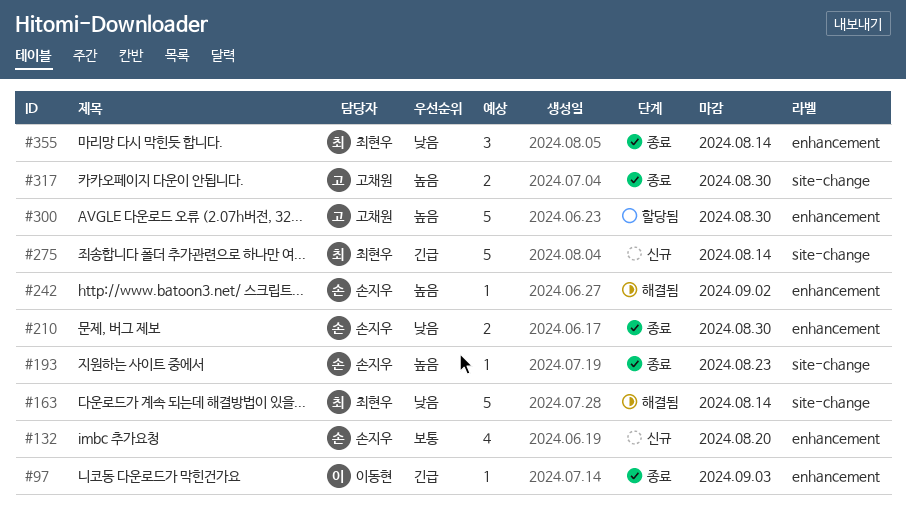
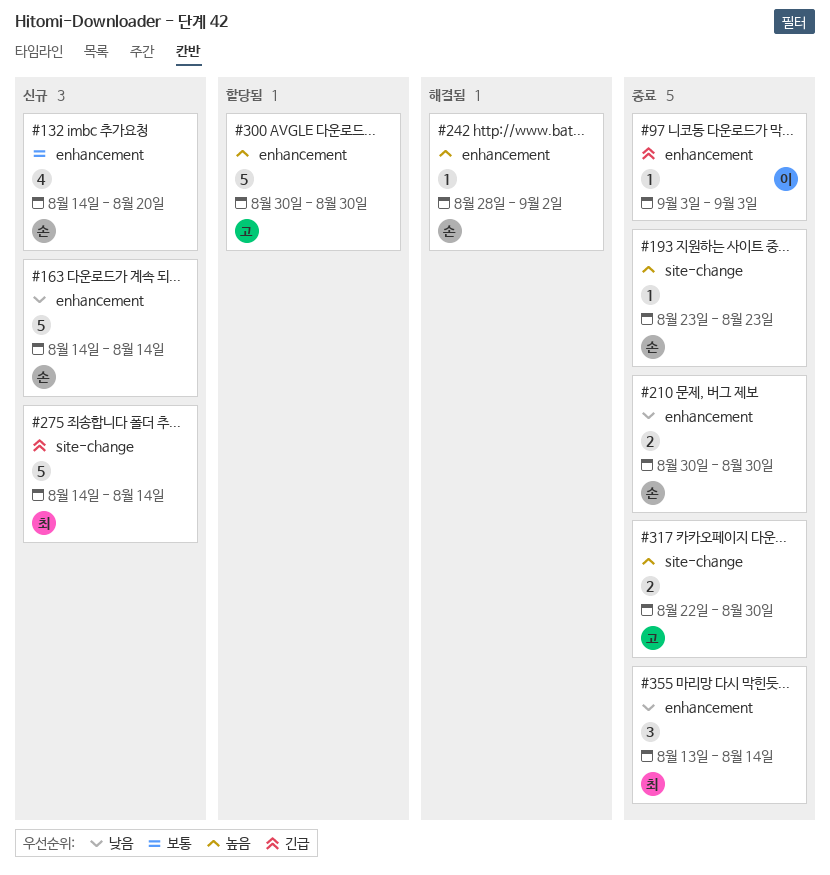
#163, status: 해결됨 -> 신규
#163, owner: 최현우 -> 손지우
#163, label: site-change -> enhancement

